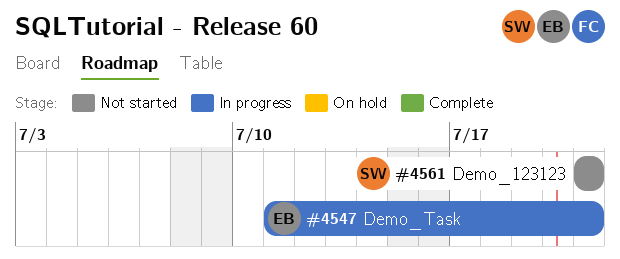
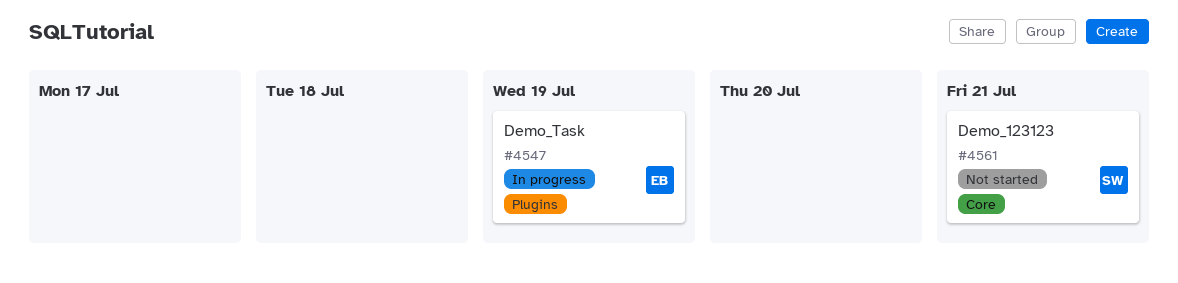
#4547, due: Jul 21 -> Jul 19

